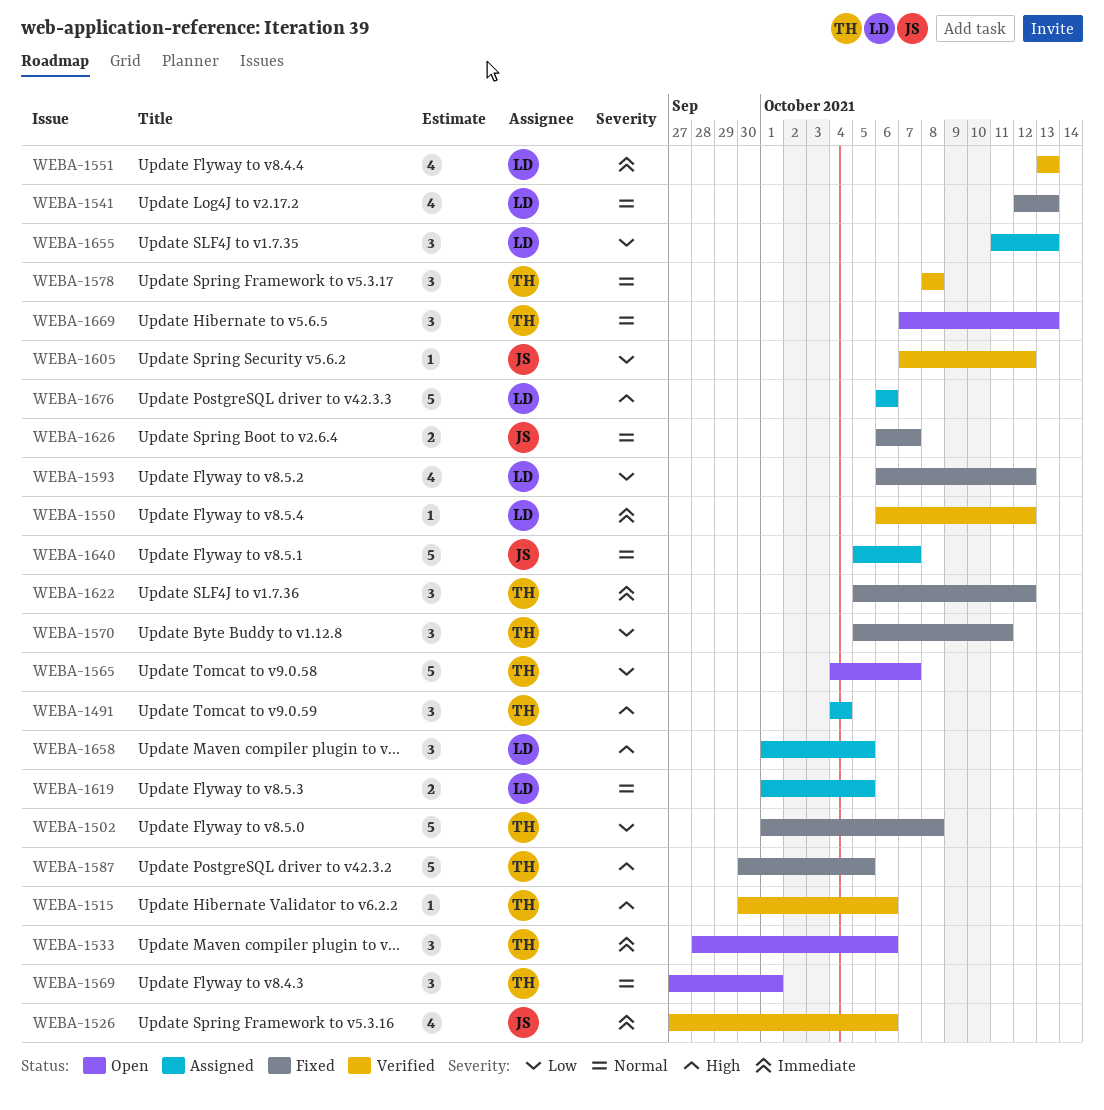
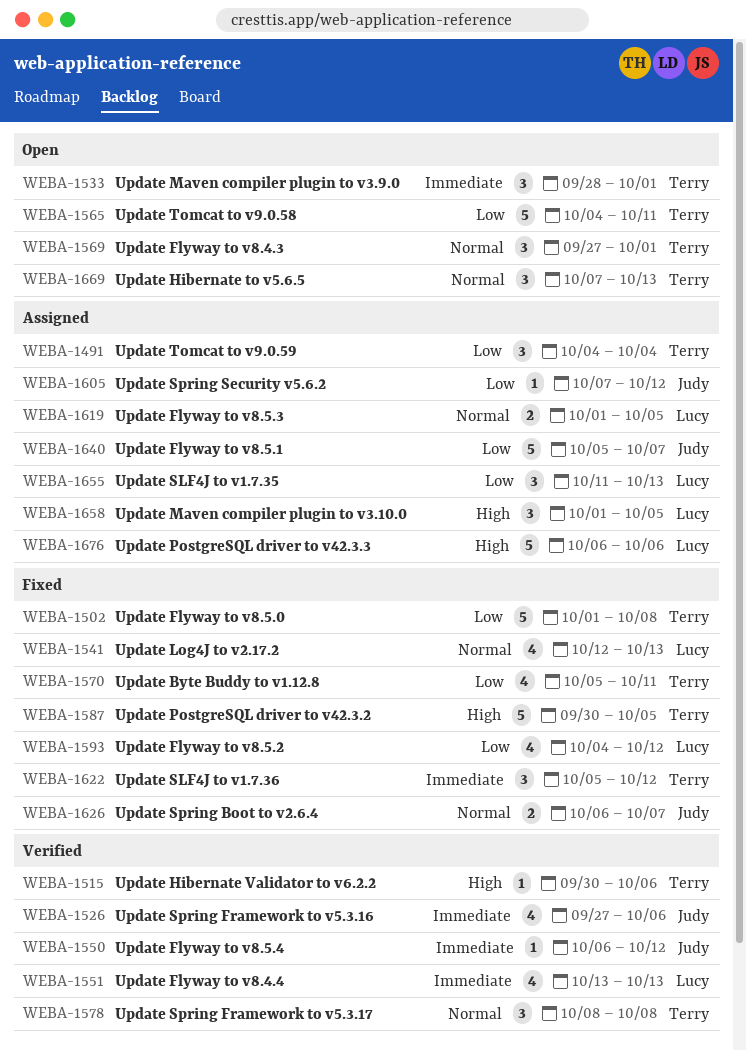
WEBA-1491, priority: High -> Low
WEBA-1533, due: Oct 6 -> Oct 1
WEBA-1550, owner: Lucy -> Judy
WEBA-1565, due: Oct 7 -> Oct 11
WEBA-1570, estimate: 3 -> 4
WEBA-1593, start: Oct 6 -> Oct 4
WEBA-1605, status: Verified -> Assigned
WEBA-1640, priority: Normal -> Low

